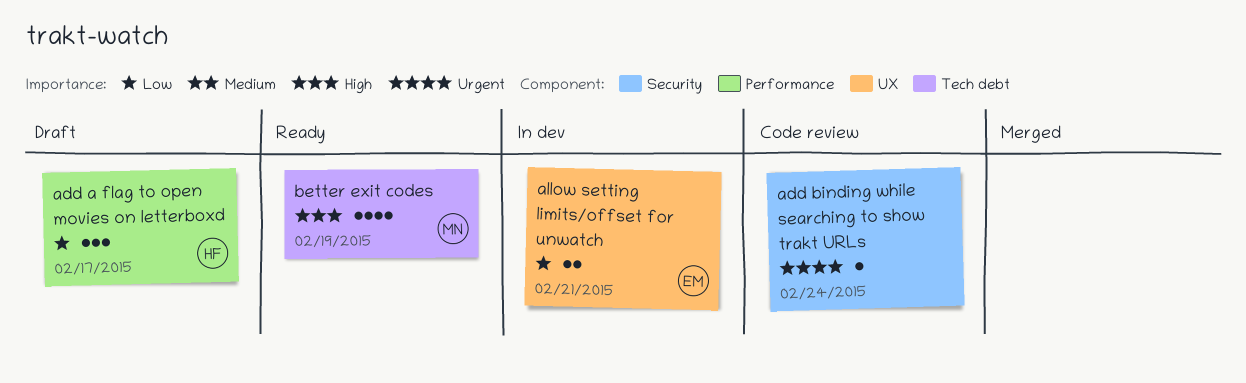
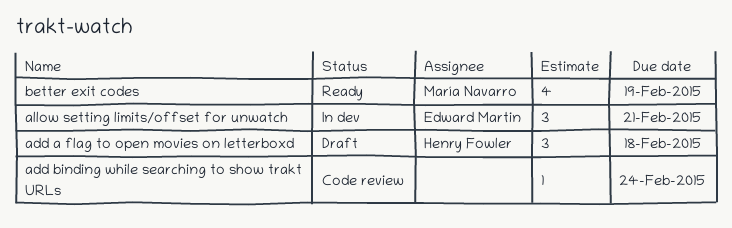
add a flag to open movies on letterboxd, due: Feb 17 -> Feb 18
allow setting limits/offset for unwatch, estimate: 2 -> 3

